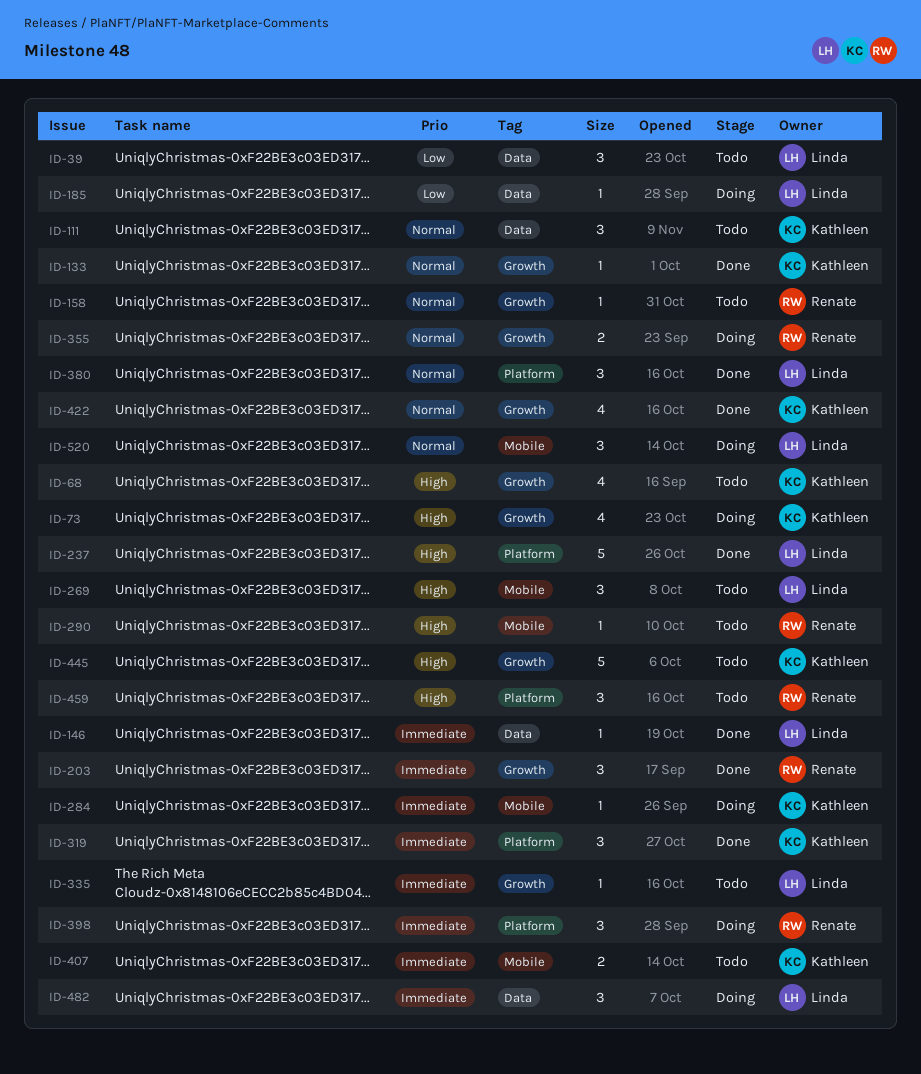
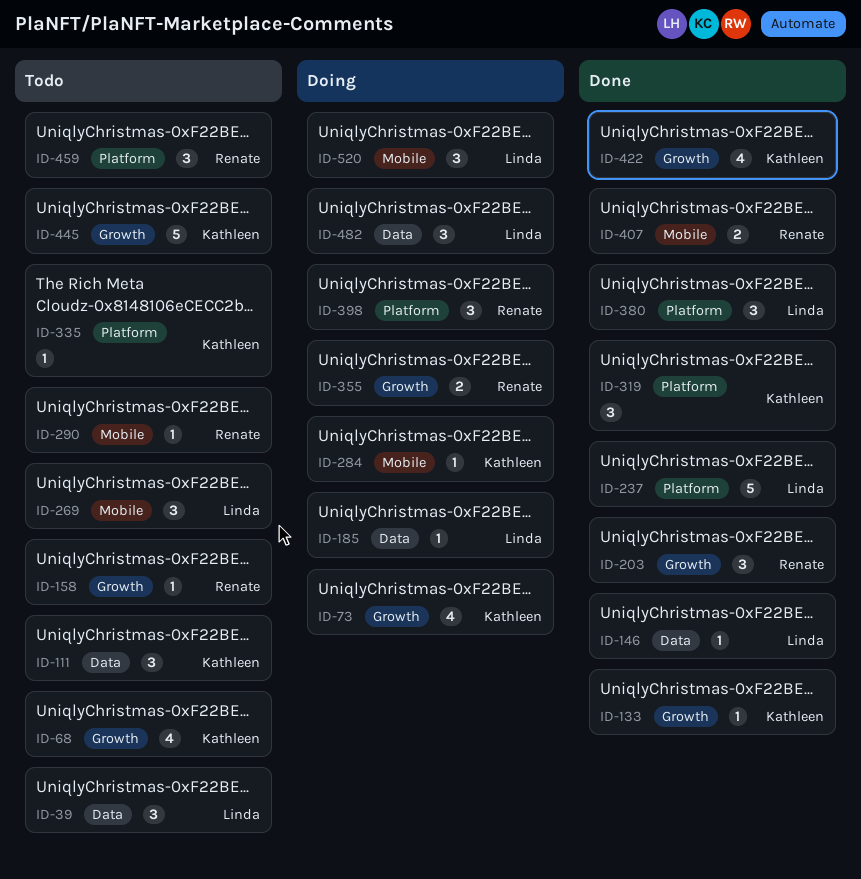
ID-335, owner: Linda -> Kathleen
ID-335, label: Growth -> Platform
ID-407, status: Todo -> Done
ID-407, owner: Kathleen -> Renate

